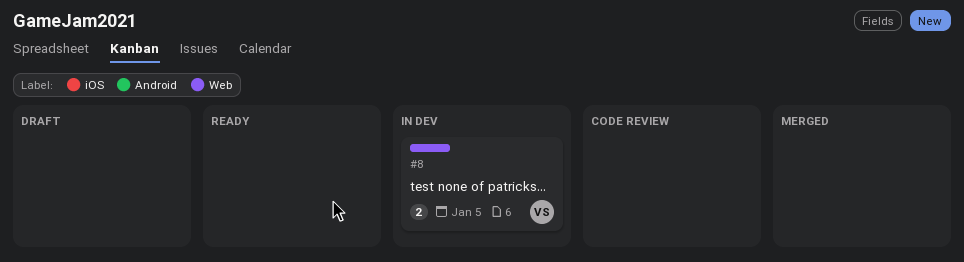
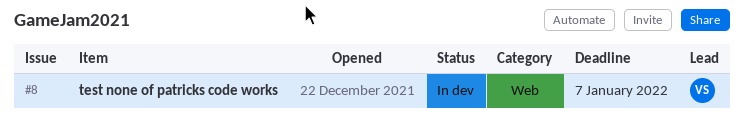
#8, due: Jan 5 -> Jan 7

